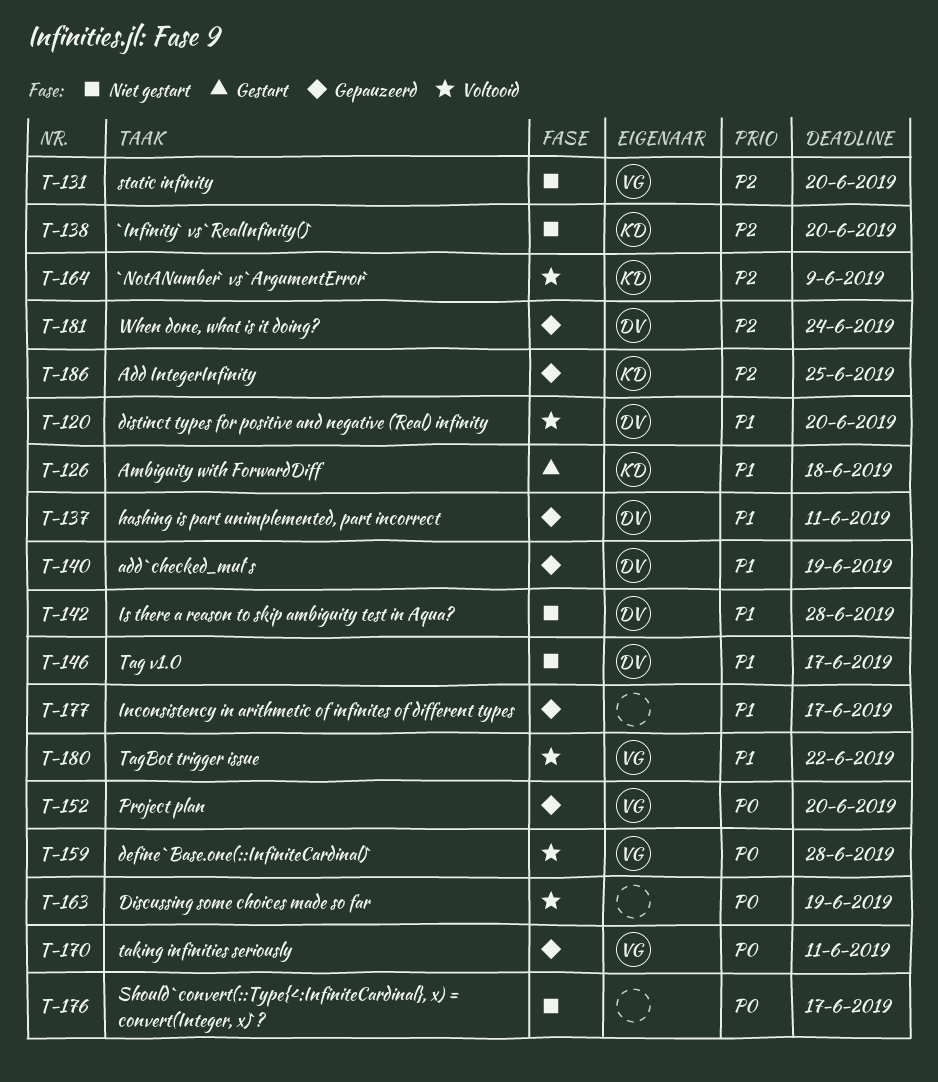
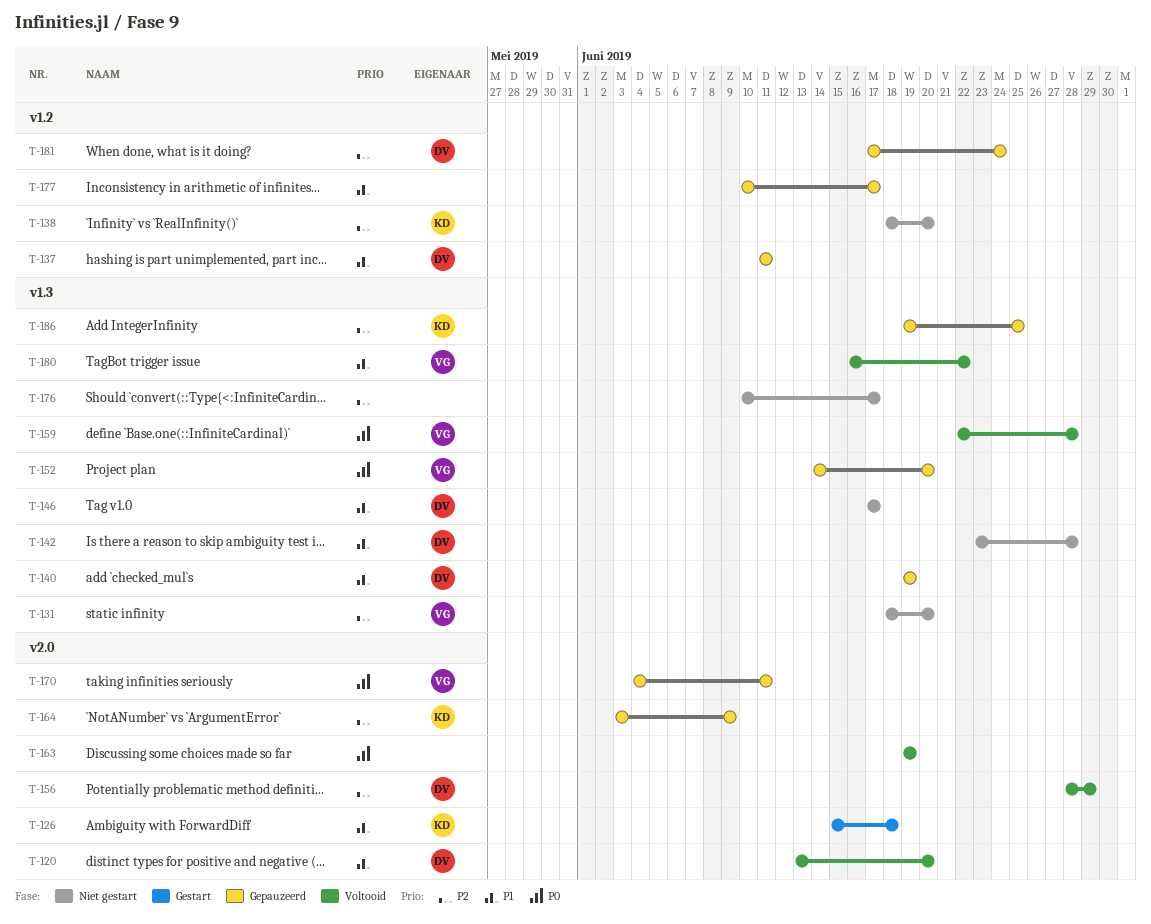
T-156: none -> present
T-164, status: Voltooid -> Gepauzeerd
T-176, priority: P0 -> P2

